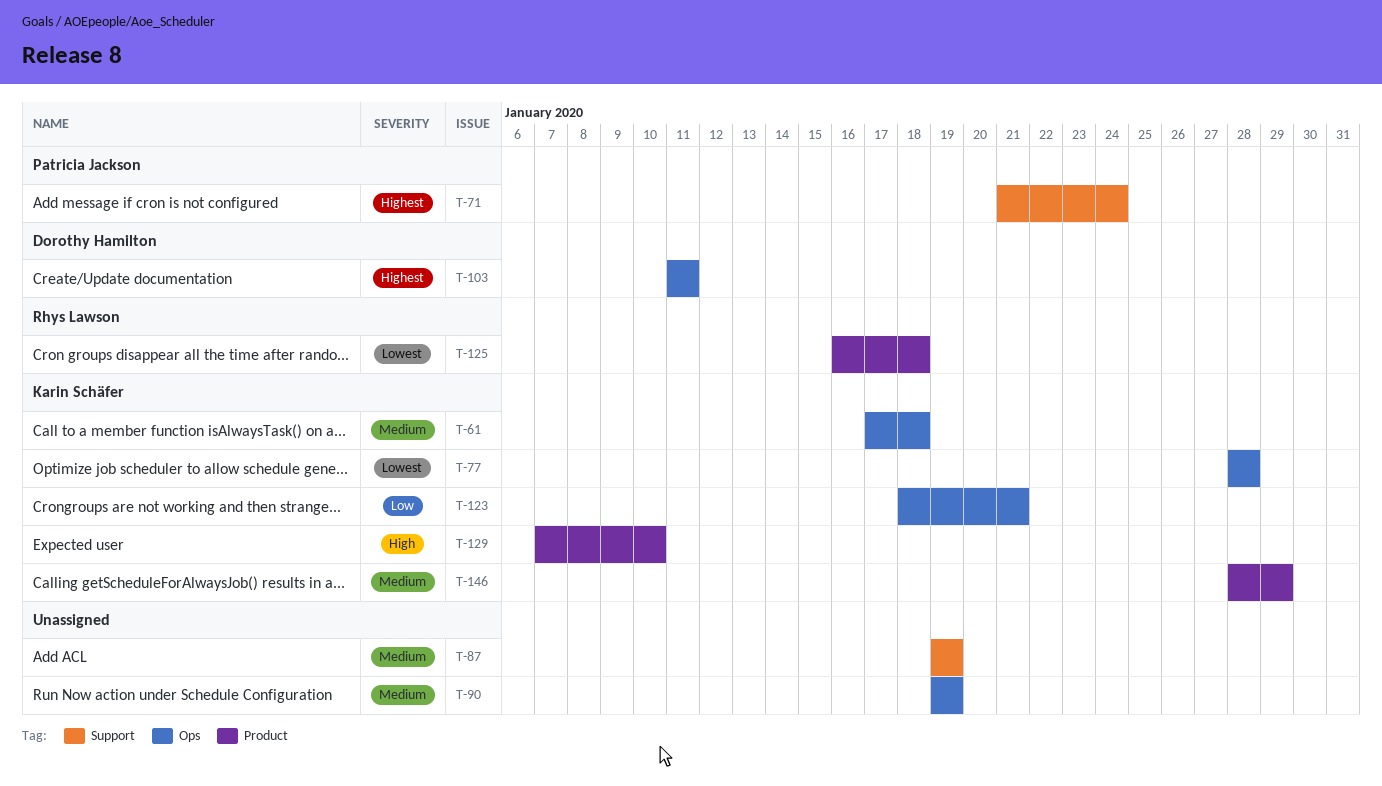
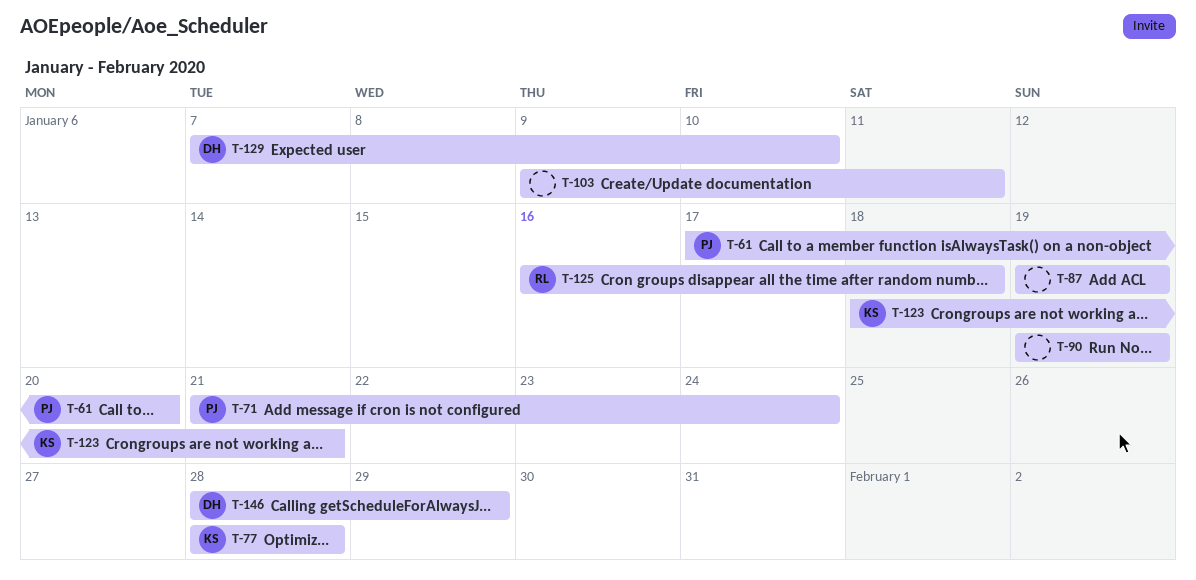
T-61, owner: Karin Schäfer -> Patricia Jackson
T-61, due: Jan 18 -> Jan 20
T-103, owner: Dorothy Hamilton -> none
T-103, start: Jan 11 -> Jan 9
T-129, owner: Karin Schäfer -> Dorothy Hamilton
T-146, owner: Karin Schäfer -> Dorothy Hamilton

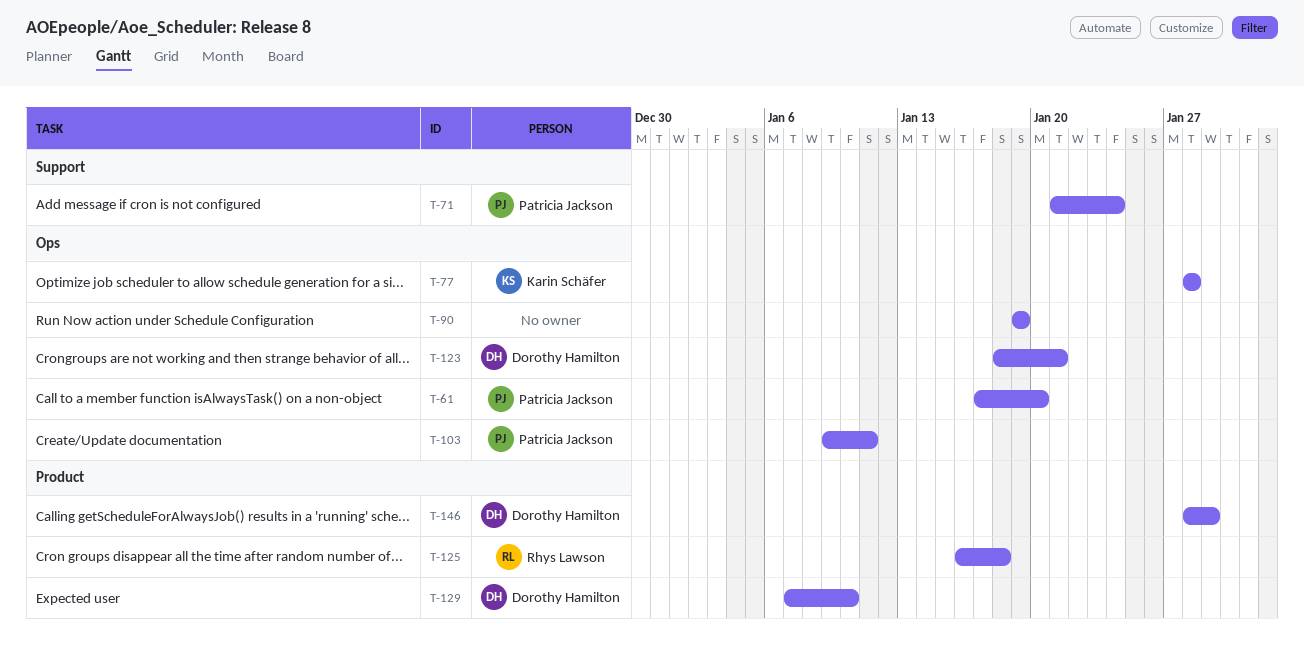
T-87: present -> none
T-103, owner: none -> Patricia Jackson
T-123, owner: Karin Schäfer -> Dorothy Hamilton

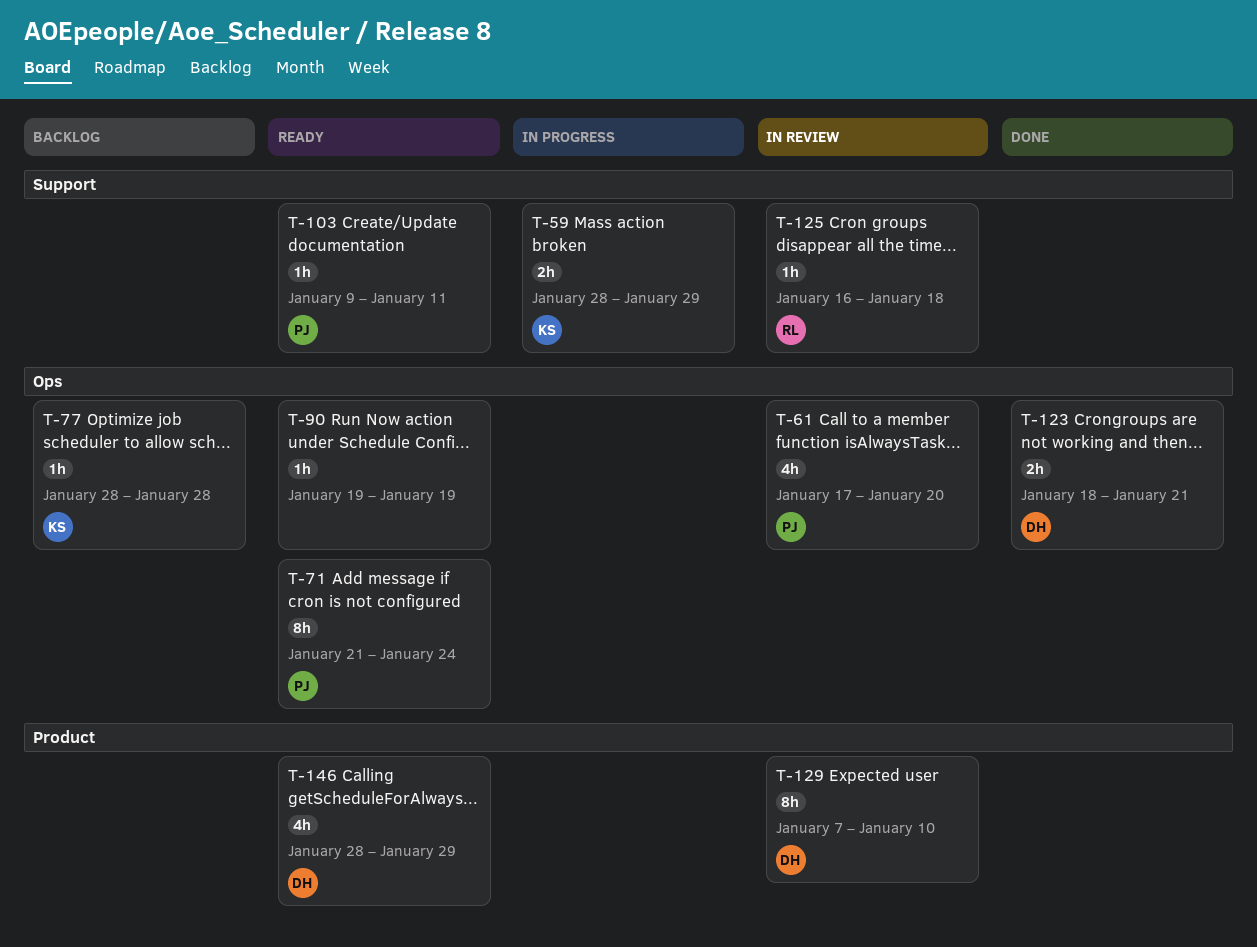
T-59: none -> present
T-71, label: Support -> Ops
T-103, label: Ops -> Support
T-125, label: Product -> Support

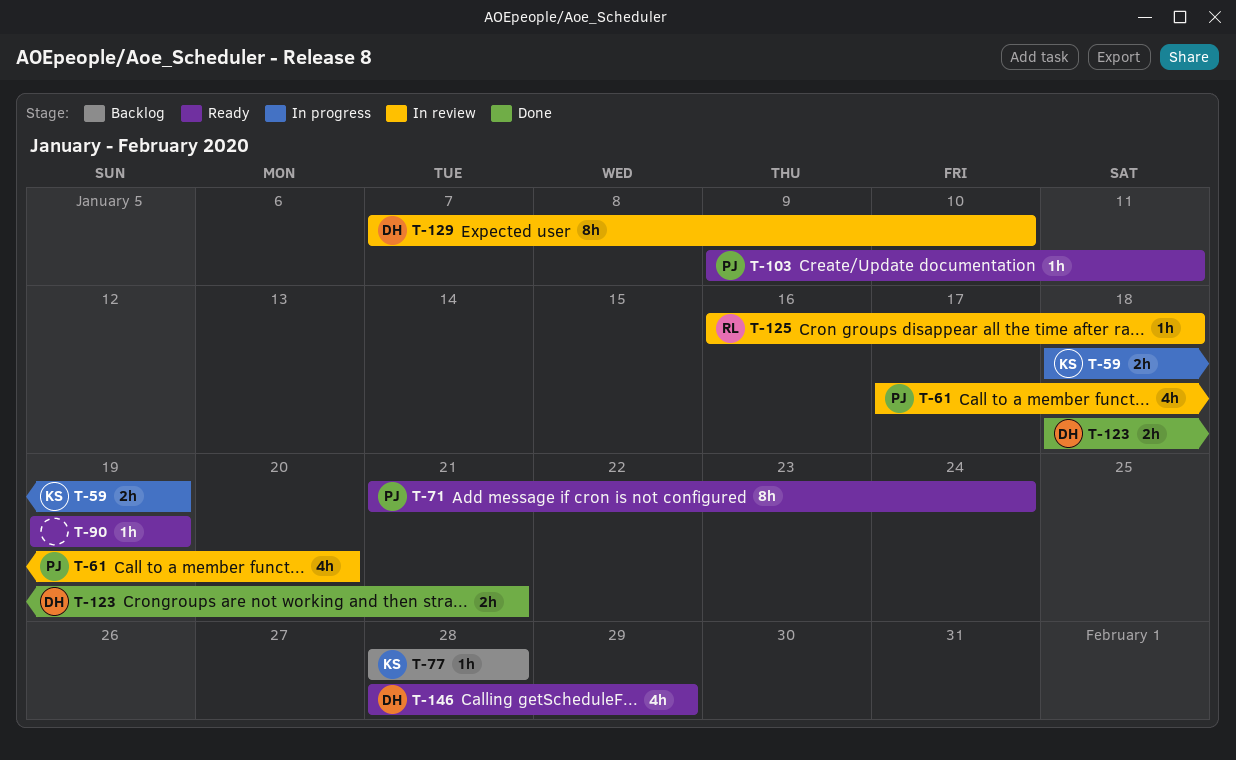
T-59, start: Jan 28 -> Jan 18
T-59, due: Jan 29 -> Jan 19

